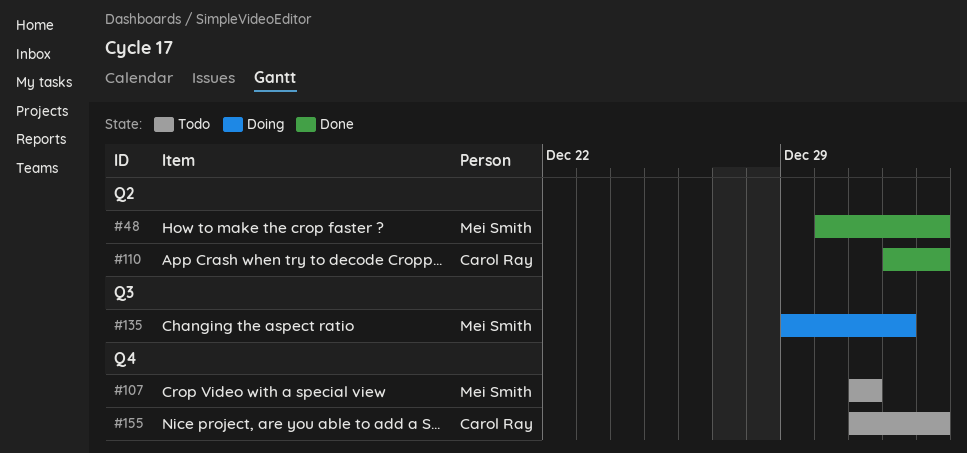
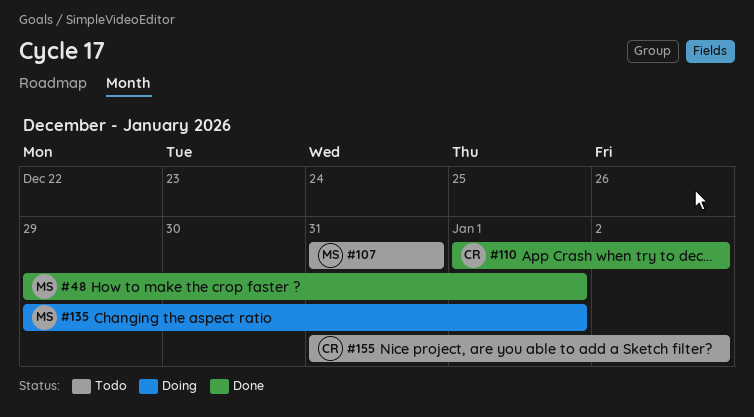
#48, start: Dec 30 -> Dec 29
#48, due: Jan 2 -> Jan 1

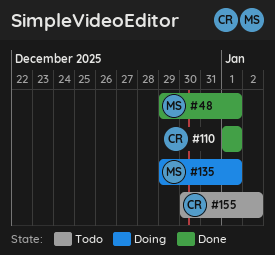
#107: present -> none
#110, due: Jan 2 -> Jan 1
#155, start: Dec 31 -> Dec 30

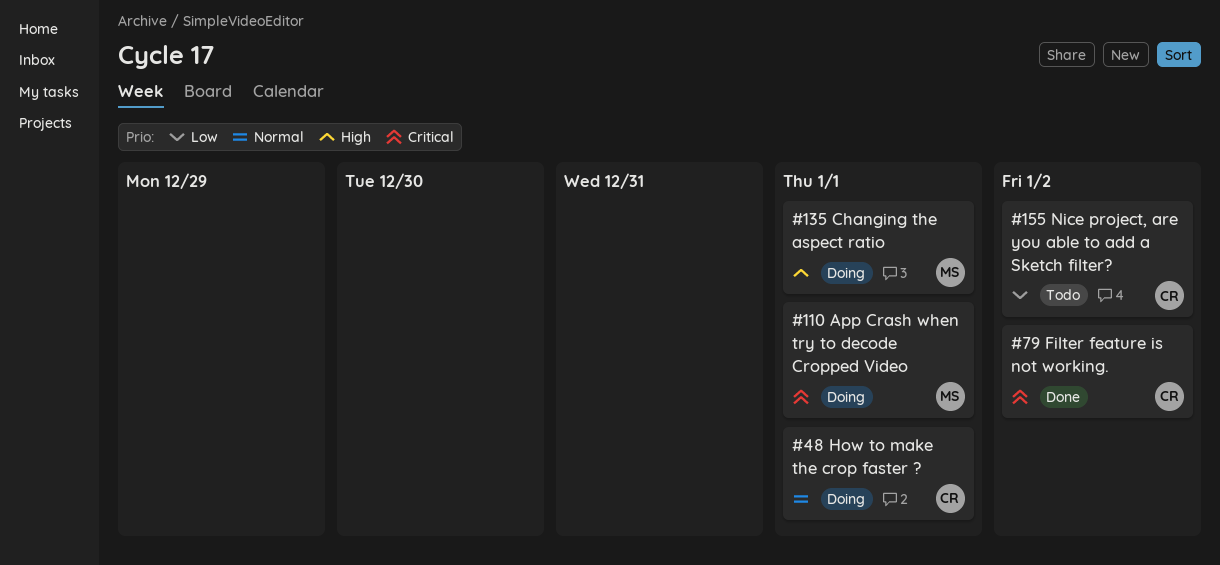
#48, status: Done -> Doing
#48, owner: MS -> CR
#79: none -> present
#110, status: Done -> Doing
#110, owner: CR -> MS

